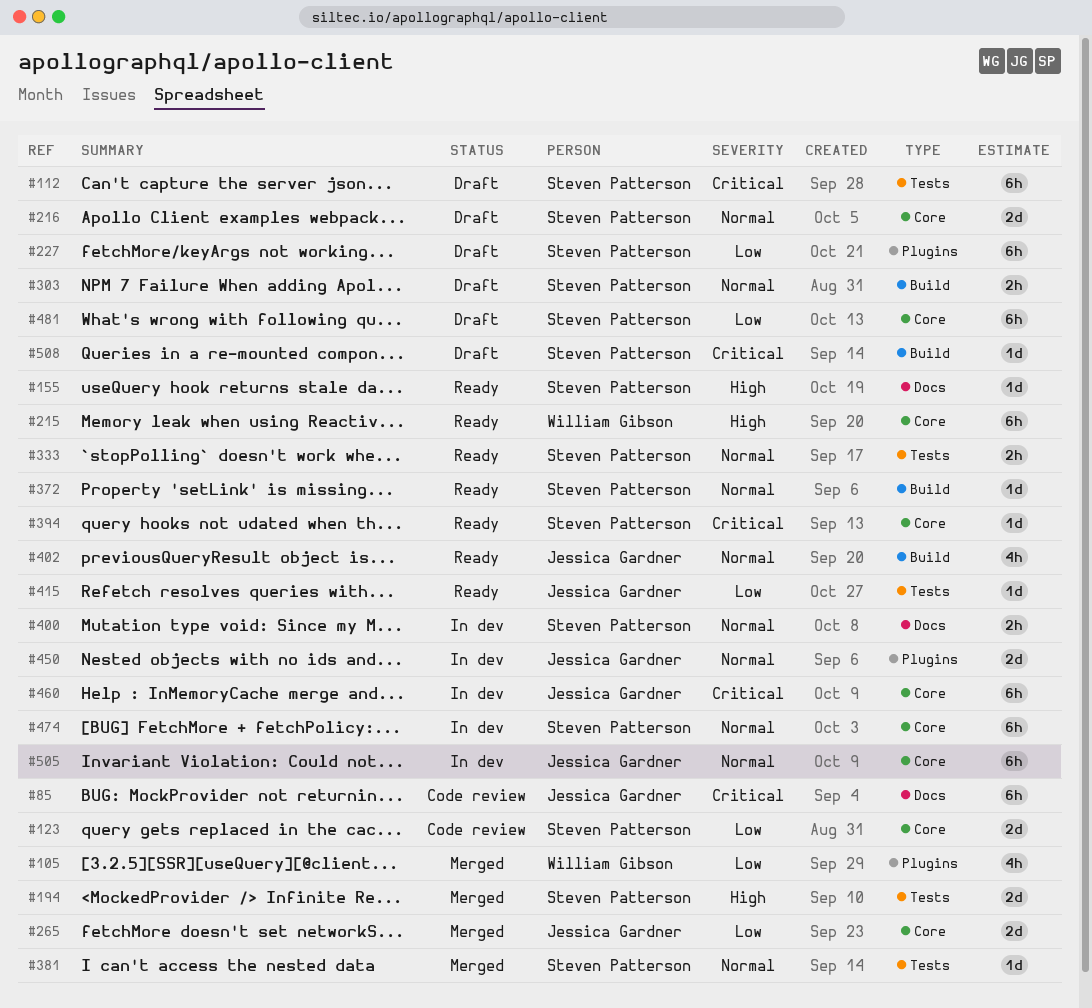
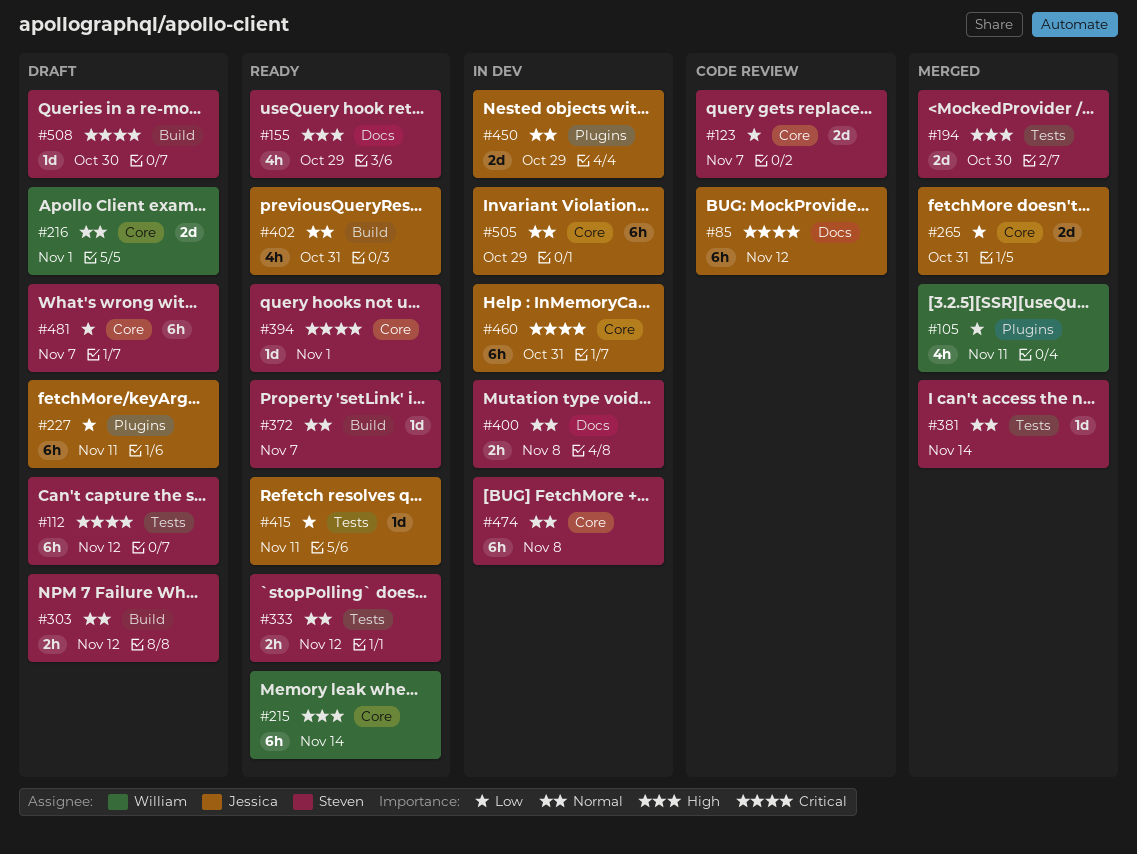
#155, estimate: 1d -> 4h
#216, owner: Steven Patterson -> William Gibson
#227, owner: Steven Patterson -> Jessica Gardner

